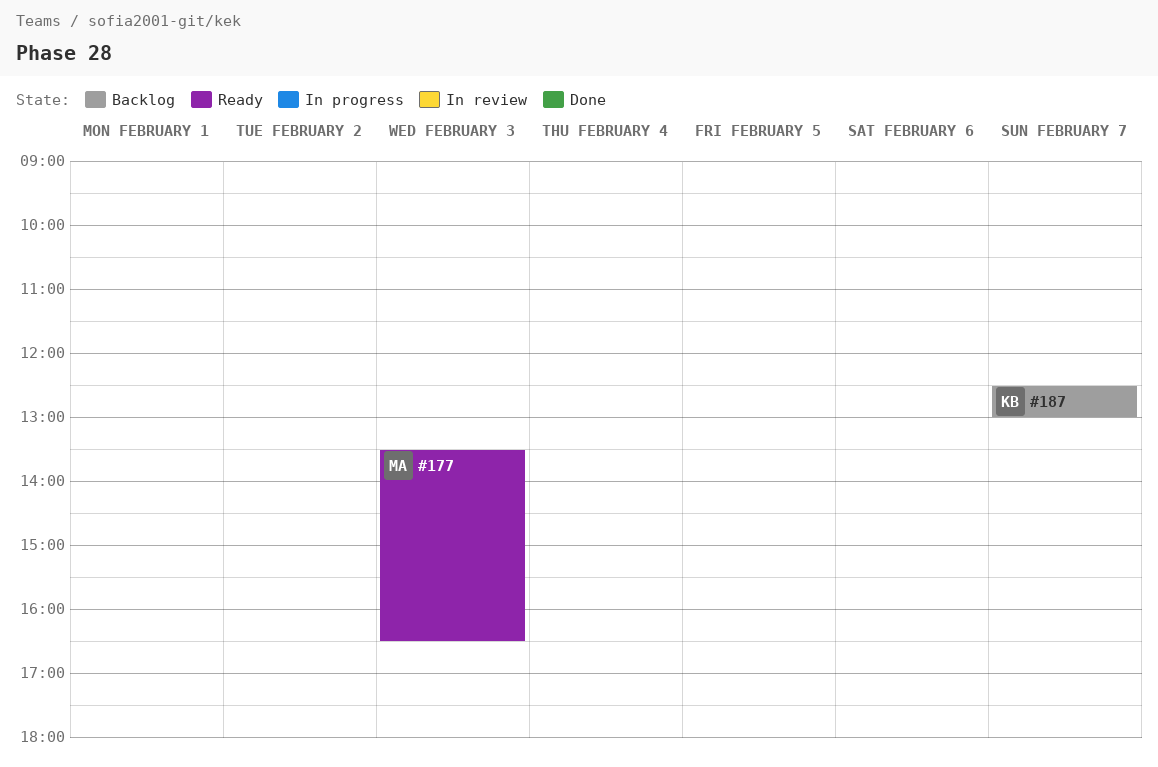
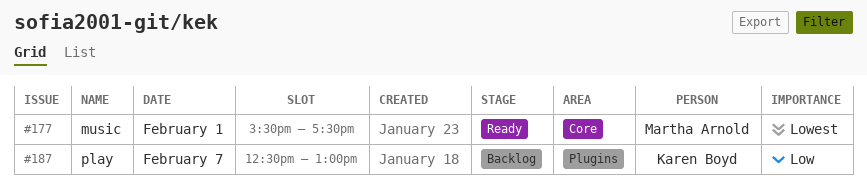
#177, day: Feb 3 -> Feb 1
#177, begins: 13:30 -> 15:30
#177, ends: 16:30 -> 17:30

